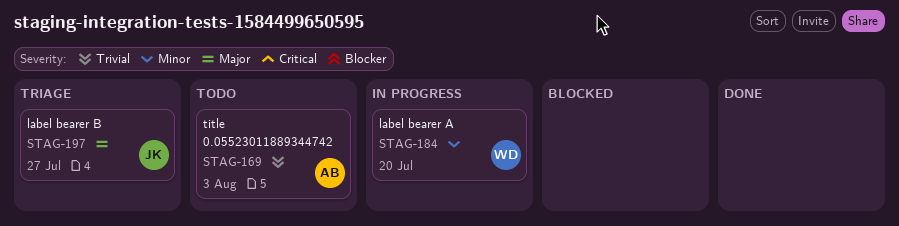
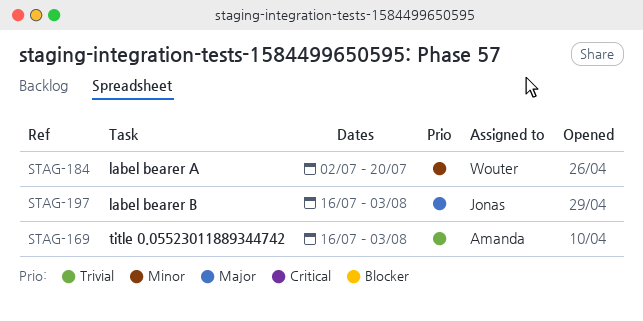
STAG-197, due: Jul 27 -> Aug 3

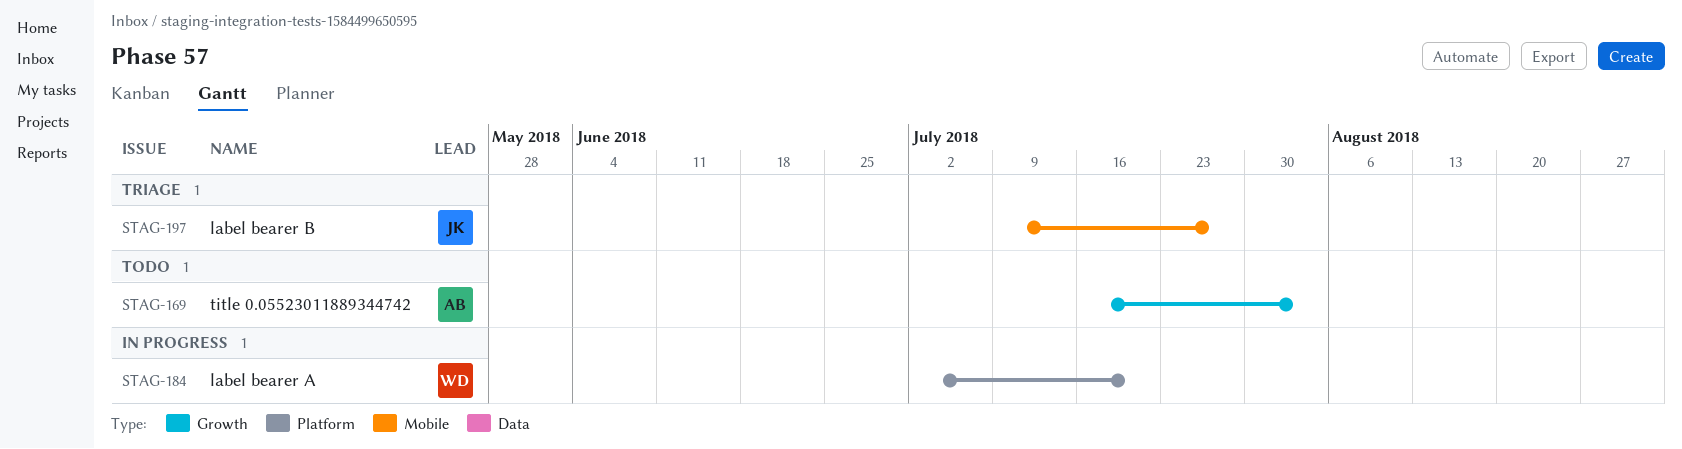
STAG-197, start: Jul 16 -> Jul 9
STAG-197, due: Aug 3 -> Jul 27

